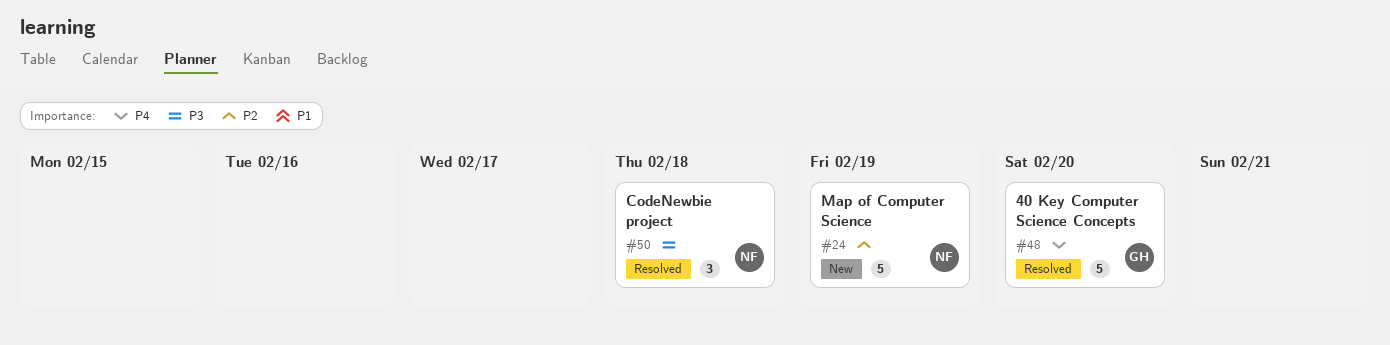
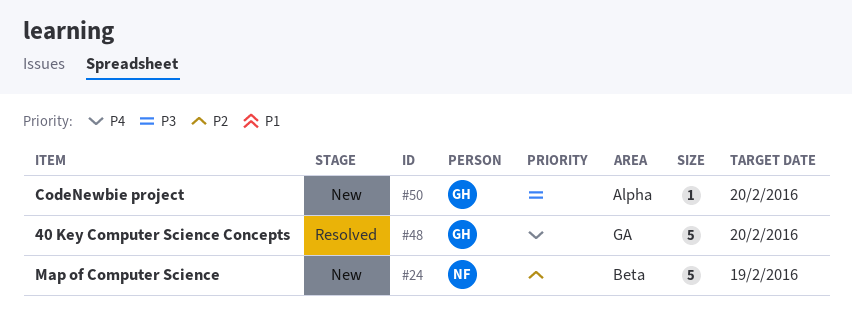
#50, status: Resolved -> New
#50, owner: NF -> GH
#50, estimate: 3 -> 1
#50, due: Feb 18 -> Feb 20

